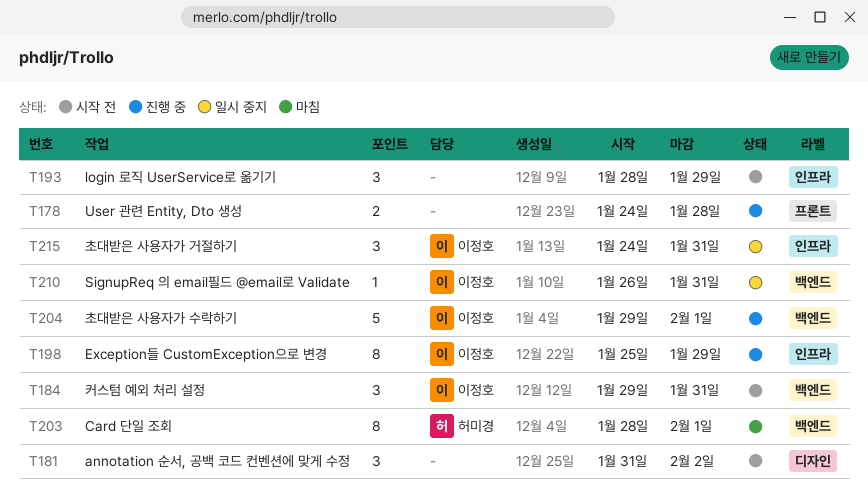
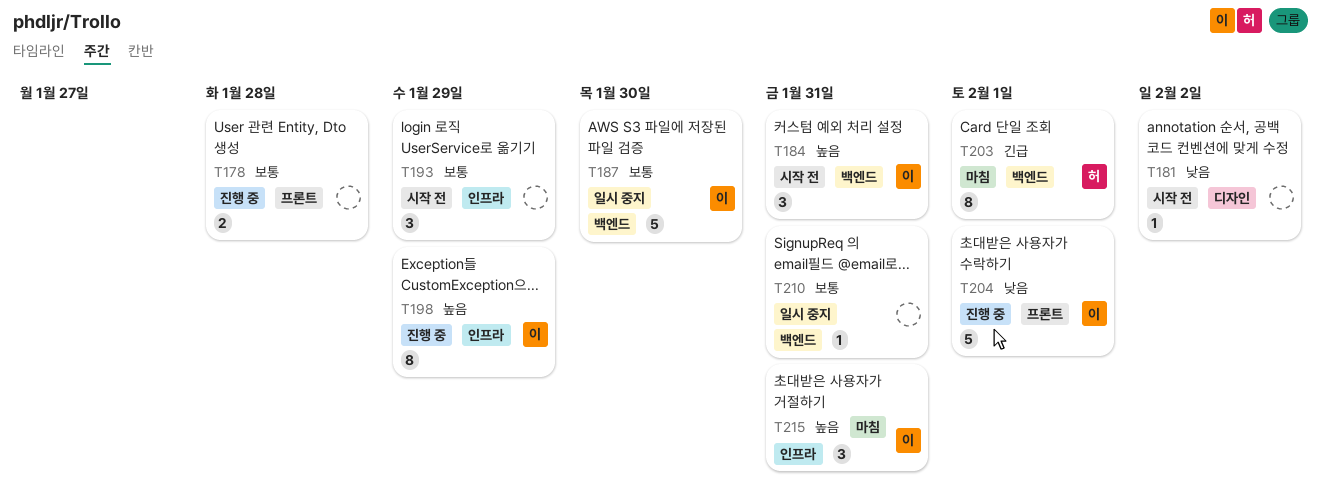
T181, estimate: 3 -> 1
T187: none -> present
T204, label: 백엔드 -> 프론트
T210, owner: 이정호 -> none
T215, status: 일시 중지 -> 마침

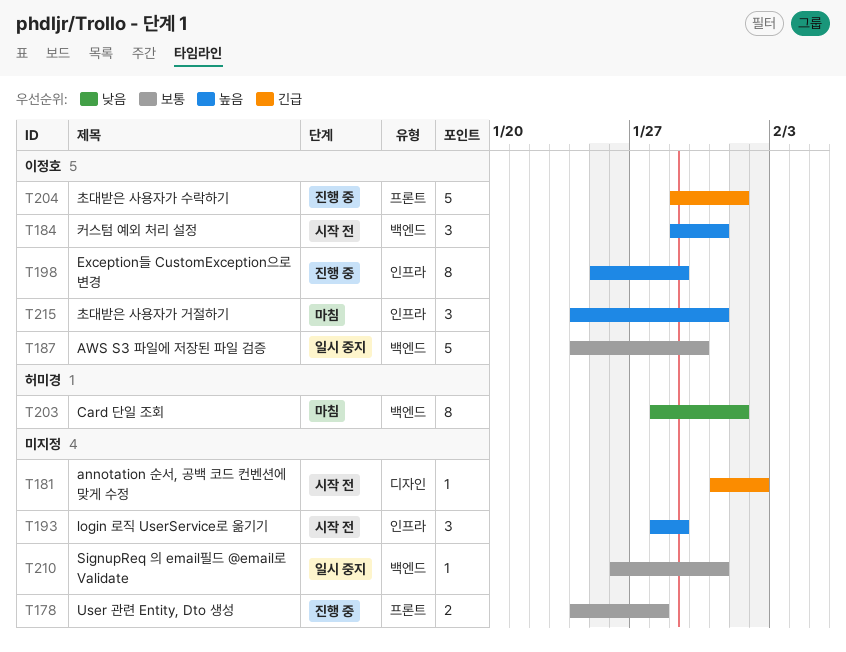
T181, priority: 낮음 -> 긴급
T193, priority: 보통 -> 높음
T203, priority: 긴급 -> 낮음
T204, priority: 낮음 -> 긴급

